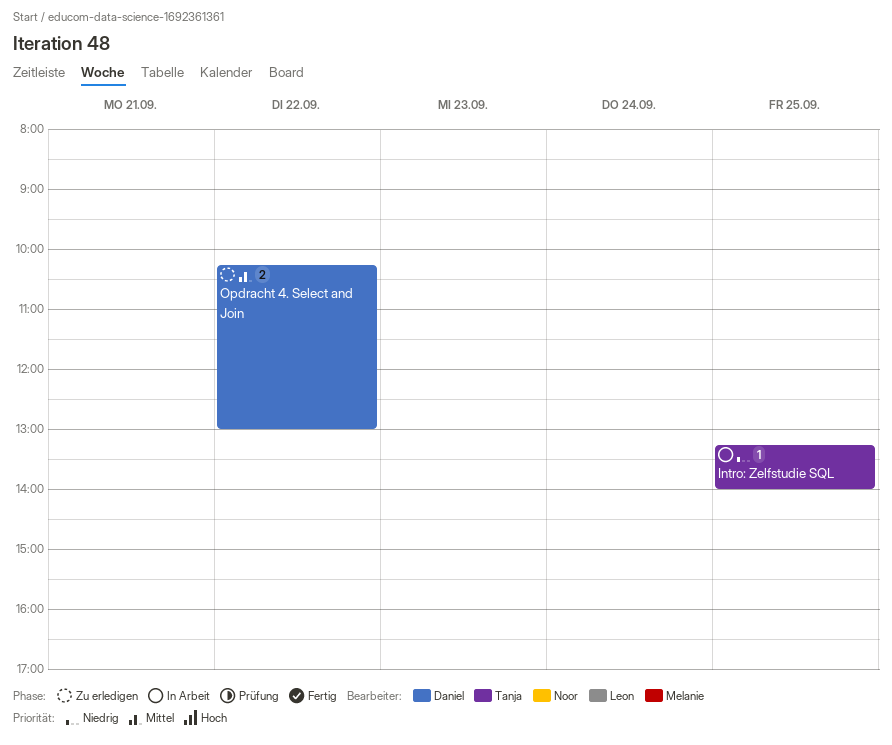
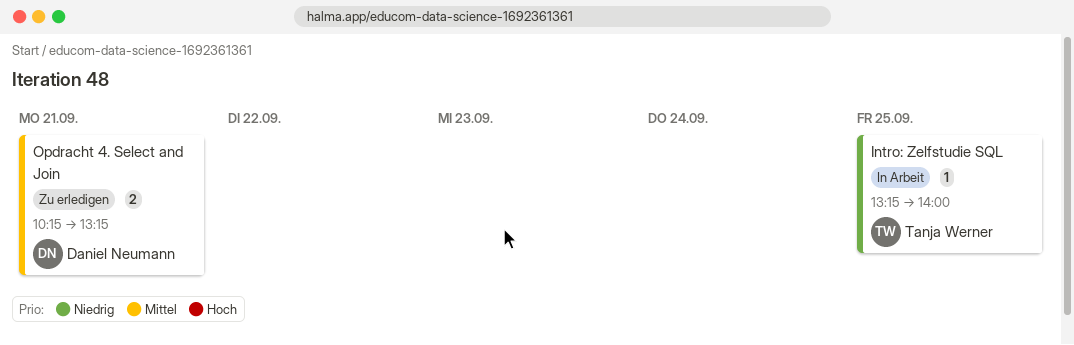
Opdracht 4. Select and Join, day: Sep 22 -> Sep 21
Opdracht 4. Select and Join, ends: 13:00 -> 13:15

